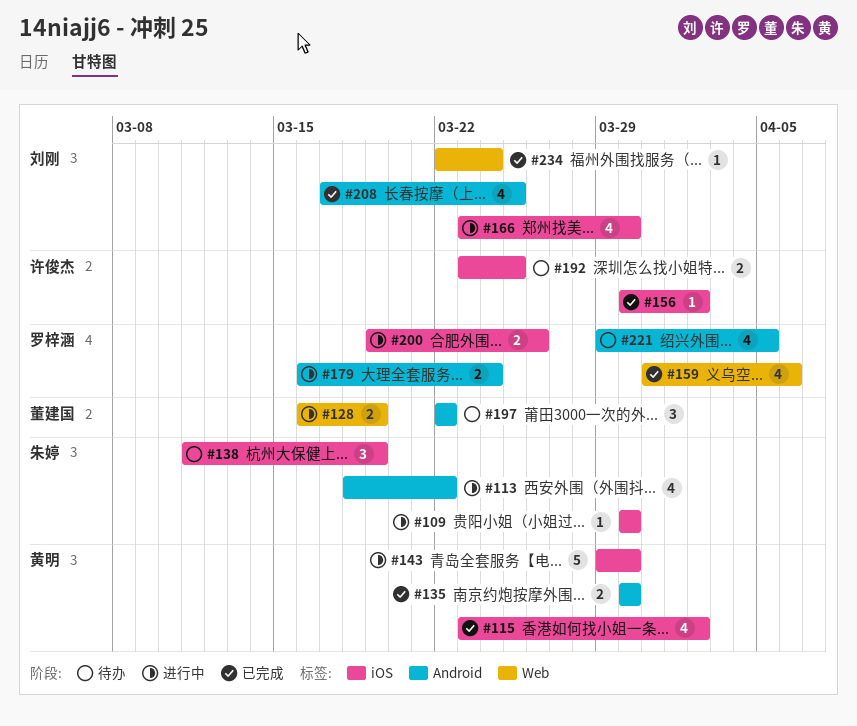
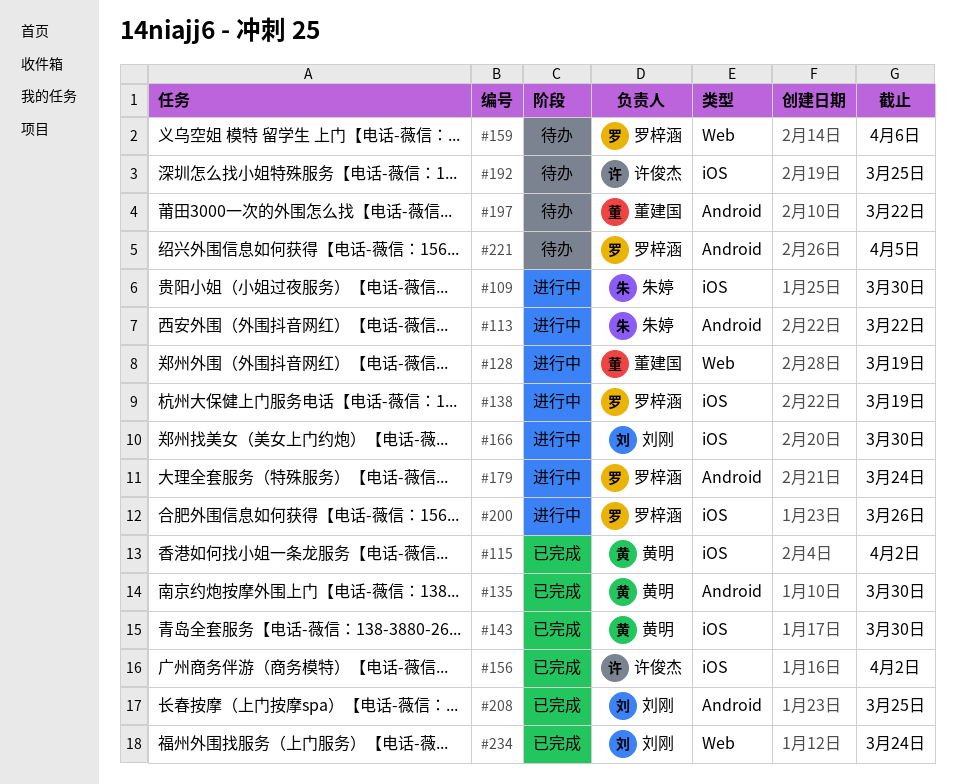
#138, status: 待办 -> 进行中
#138, owner: 朱婷 -> 罗梓涵
#143, status: 进行中 -> 已完成
#159, status: 已完成 -> 待办

